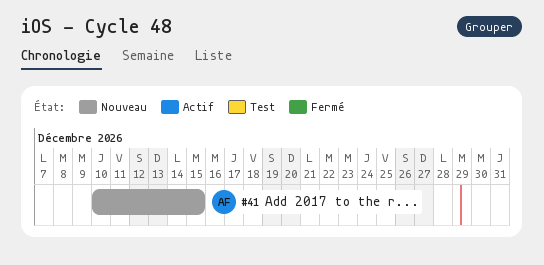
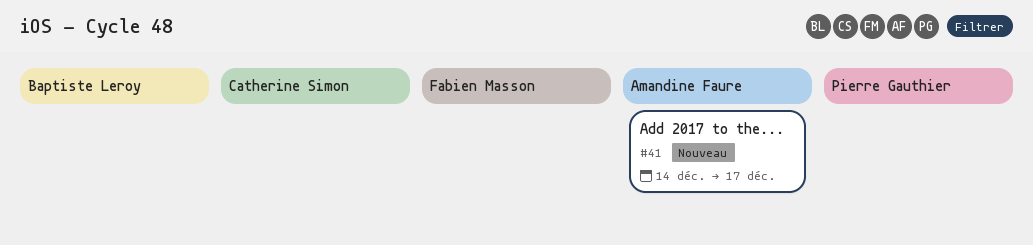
#41, start: Dec 10 -> Dec 14
#41, due: Dec 15 -> Dec 17

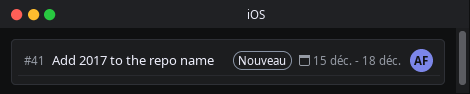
#41, start: Dec 14 -> Dec 15
#41, due: Dec 17 -> Dec 18

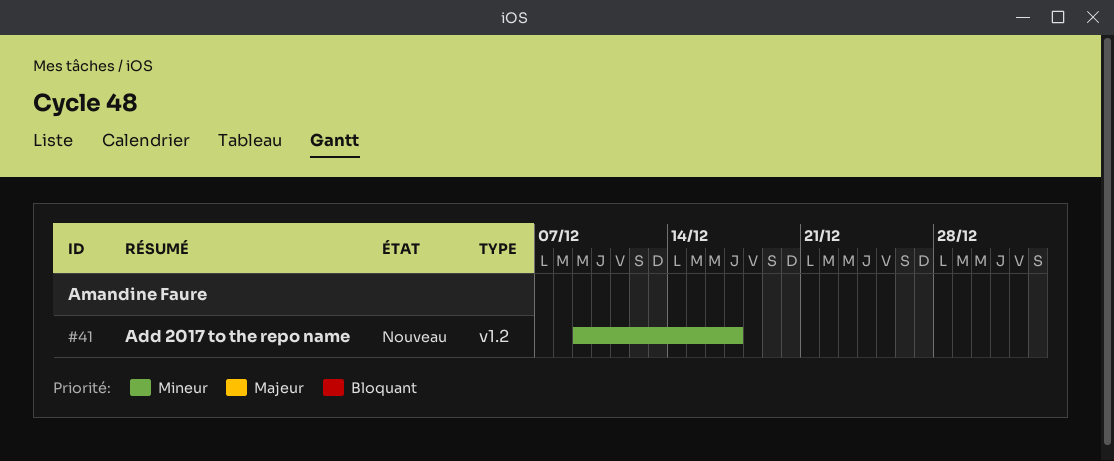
#41, start: Dec 15 -> Dec 9
#41, due: Dec 18 -> Dec 17

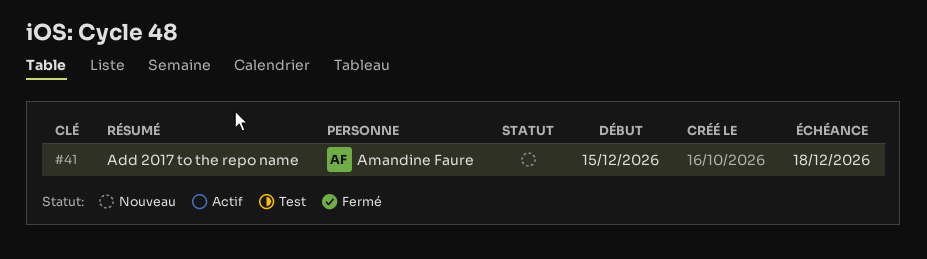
#41, start: Dec 9 -> Dec 15
#41, due: Dec 17 -> Dec 18

